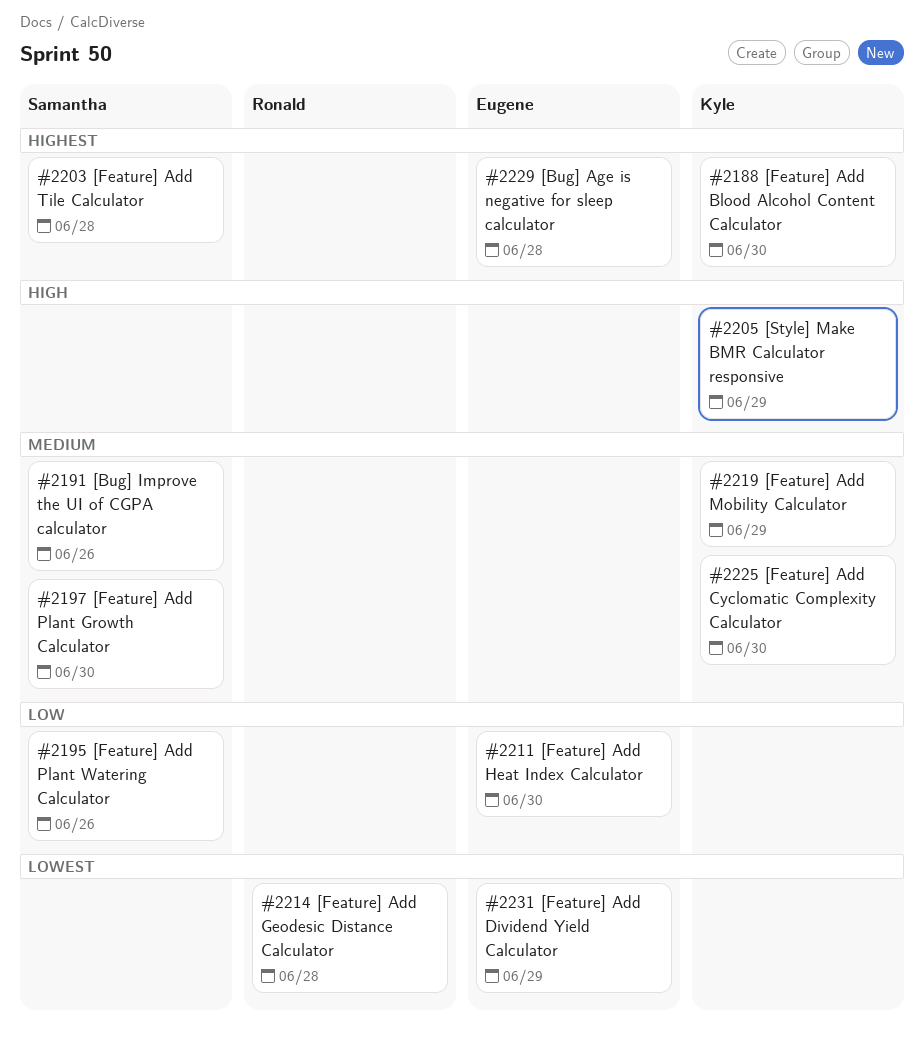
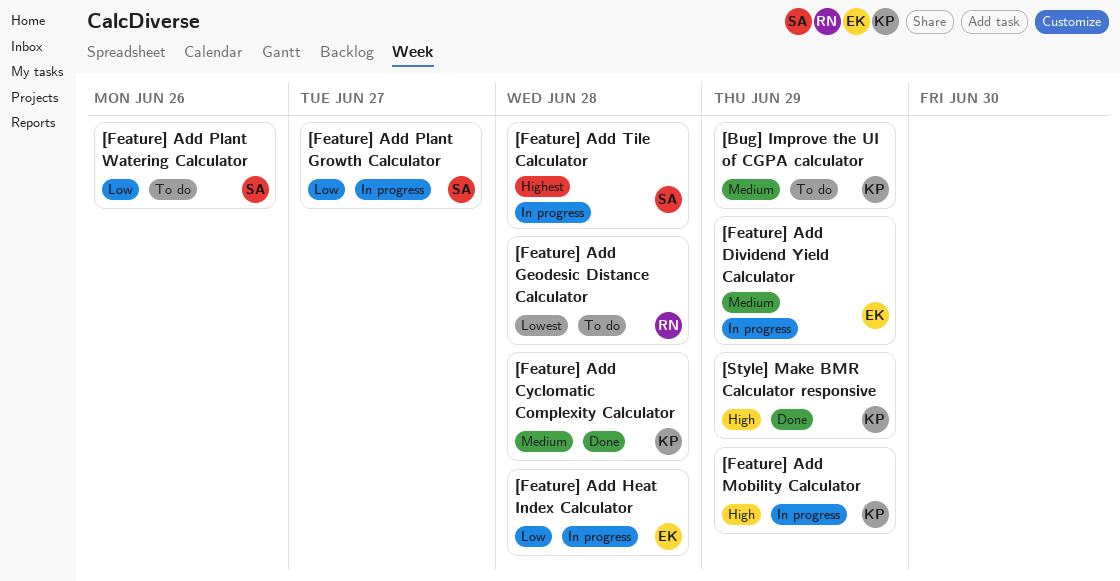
[Bug] Age is negative for sleep calculator: present -> none
[Bug] Improve the UI of CGPA calculator, owner: Samantha -> Kyle
[Bug] Improve the UI of CGPA calculator, due: Jun 26 -> Jun 29
[Feature] Add Blood Alcohol Content Calculator: present -> none
[Feature] Add Cyclomatic Complexity Calculator, due: Jun 30 -> Jun 28
[Feature] Add Dividend Yield Calculator, priority: Lowest -> Medium
[Feature] Add Heat Index Calculator, due: Jun 30 -> Jun 28
[Feature] Add Mobility Calculator, priority: Medium -> High
[Feature] Add Plant Growth Calculator, priority: Medium -> Low
[Feature] Add Plant Growth Calculator, due: Jun 30 -> Jun 27

